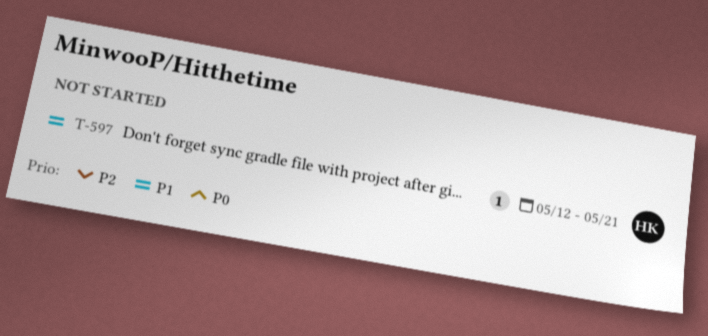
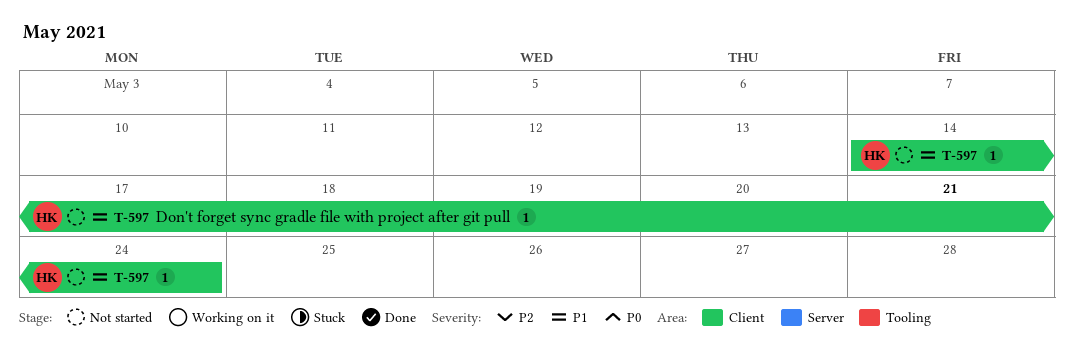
T-597, start: May 12 -> May 14
T-597, due: May 21 -> May 24

